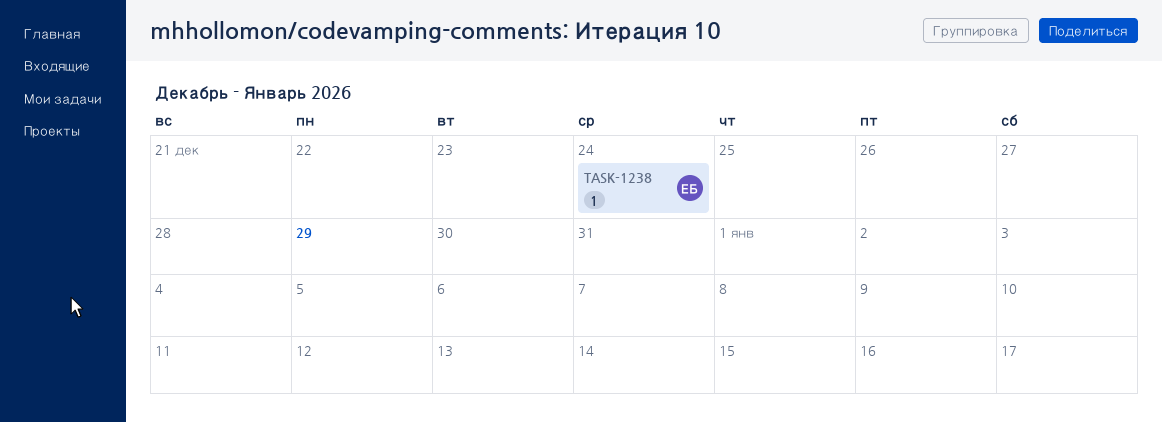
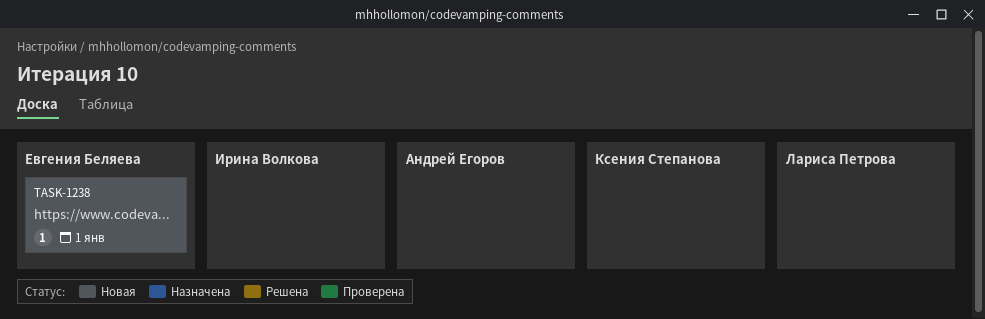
TASK-1238, due: Dec 24 -> Jan 1

